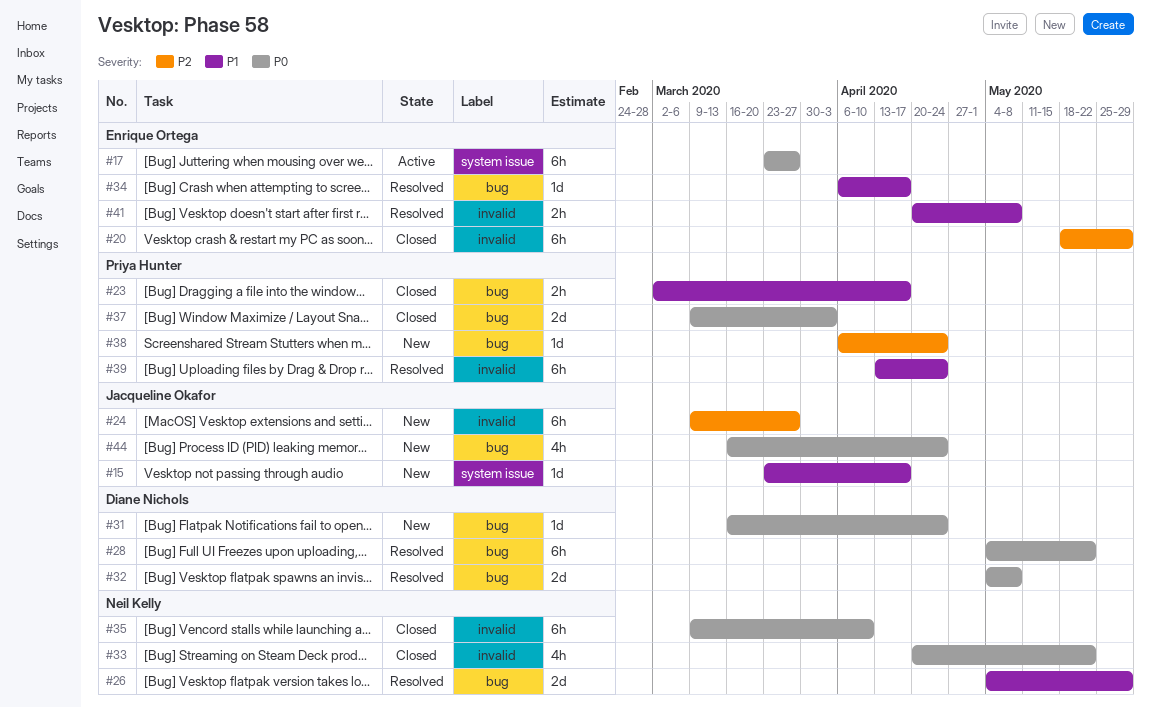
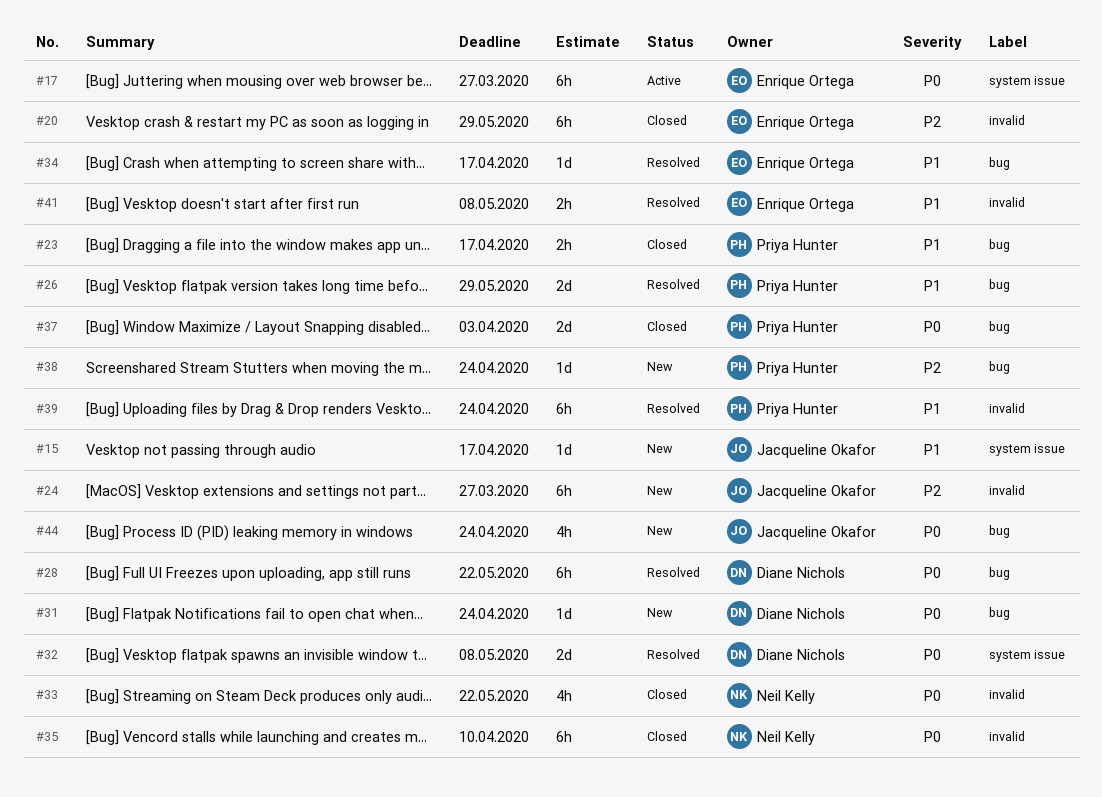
#26, owner: Neil Kelly -> Priya Hunter
#32, label: bug -> system issue

